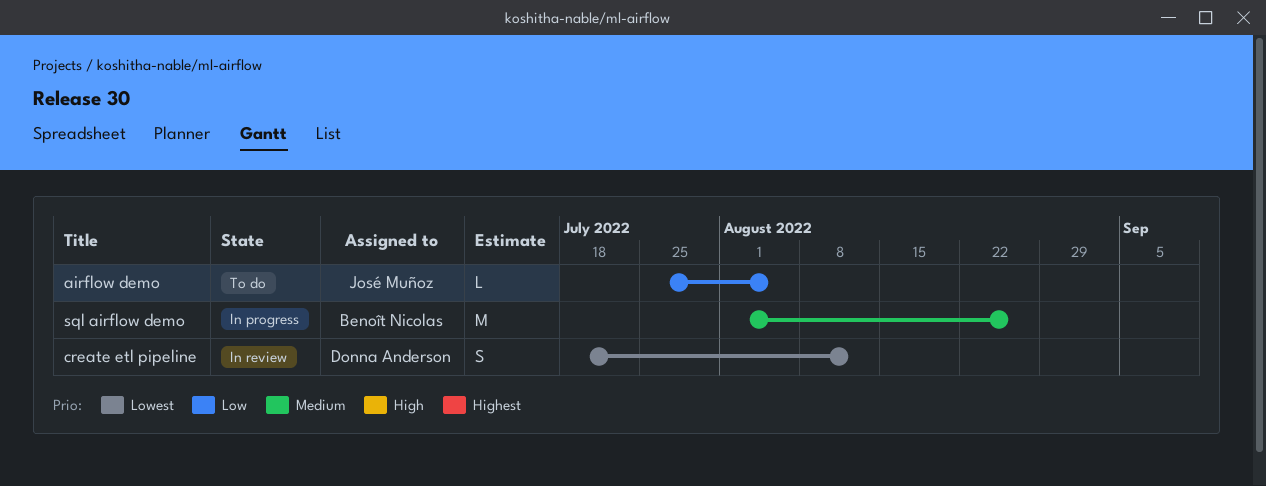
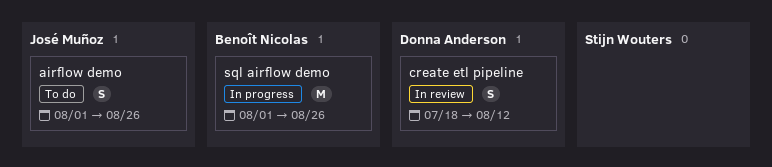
airflow demo, estimate: L -> S
airflow demo, start: Jul 25 -> Aug 1
airflow demo, due: Aug 5 -> Aug 26

